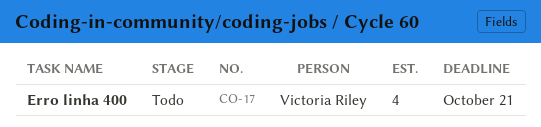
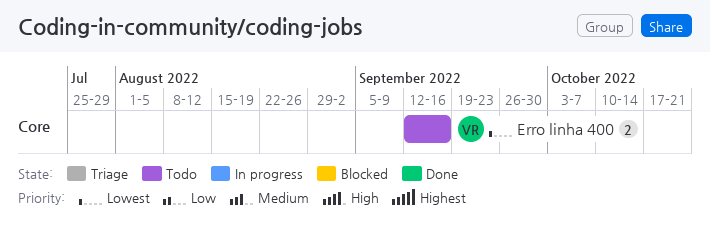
Erro linha 400, estimate: 4 -> 2
Erro linha 400, due: Oct 21 -> Sep 16

